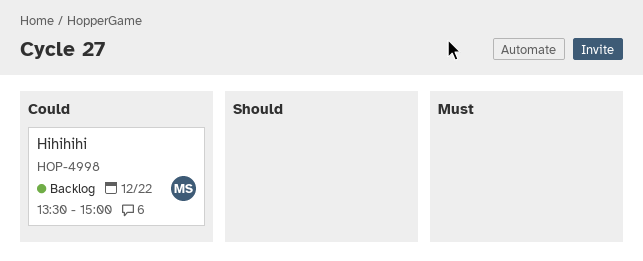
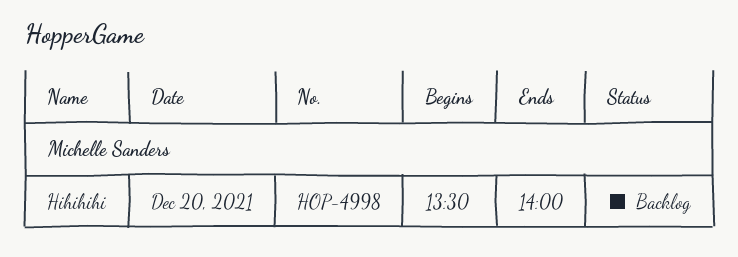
HOP-4998, day: Dec 22 -> Dec 20
HOP-4998, ends: 15:00 -> 14:00

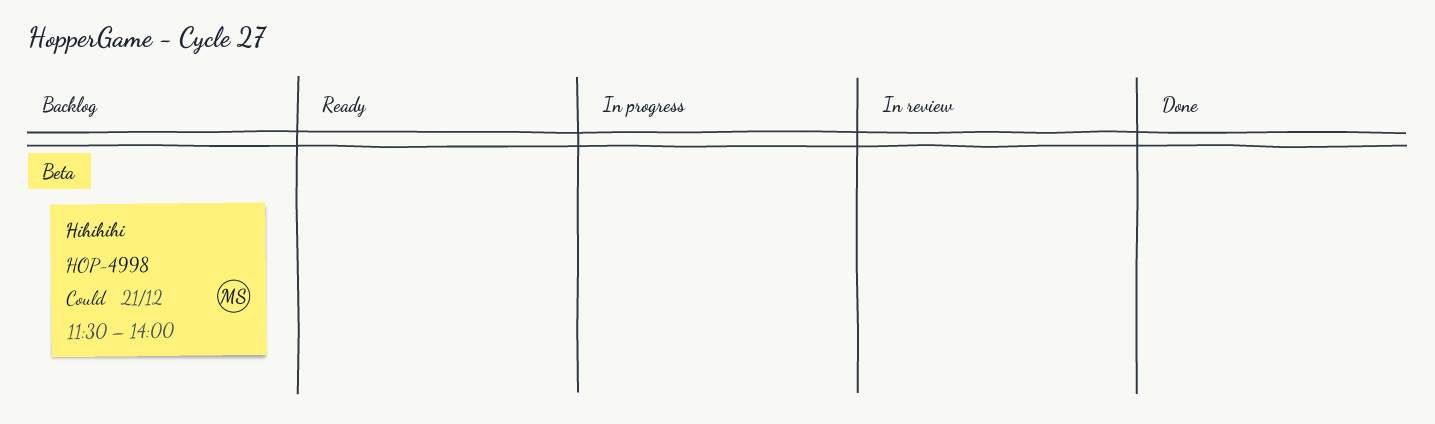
HOP-4998, day: Dec 20 -> Dec 21
HOP-4998, begins: 13:30 -> 11:30

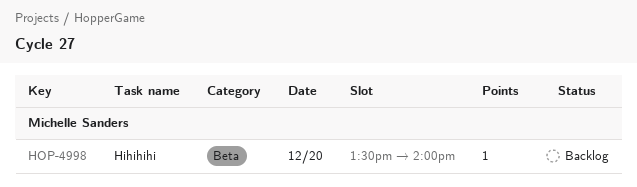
HOP-4998, day: Dec 21 -> Dec 20
HOP-4998, begins: 11:30 -> 13:30

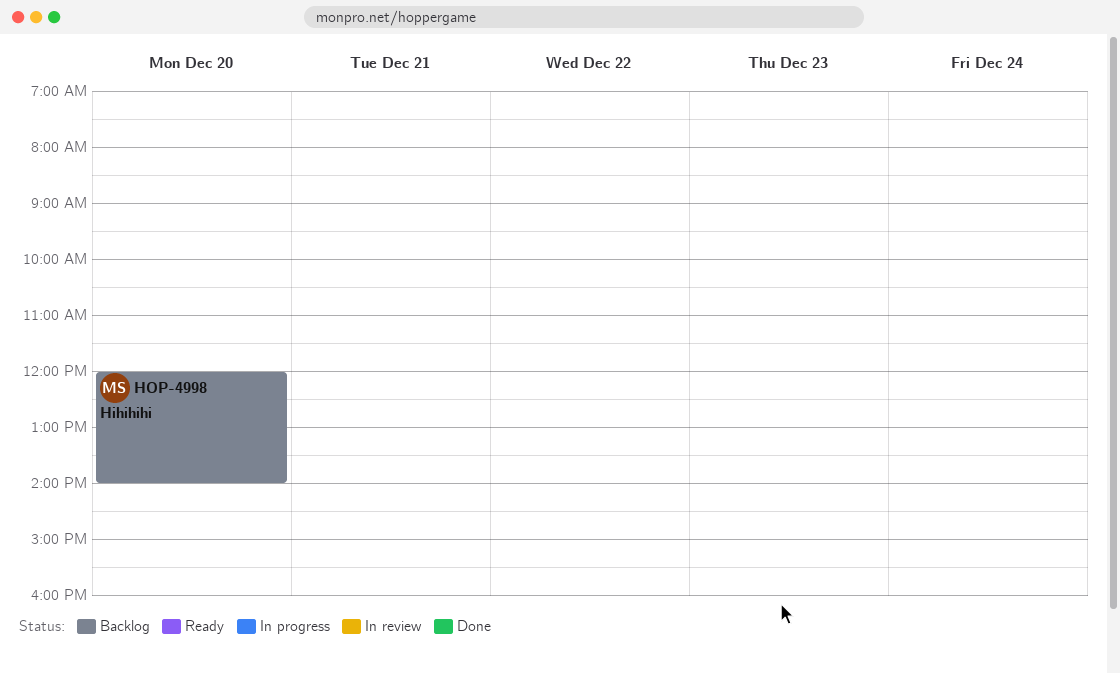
HOP-4998, begins: 13:30 -> 12:00

